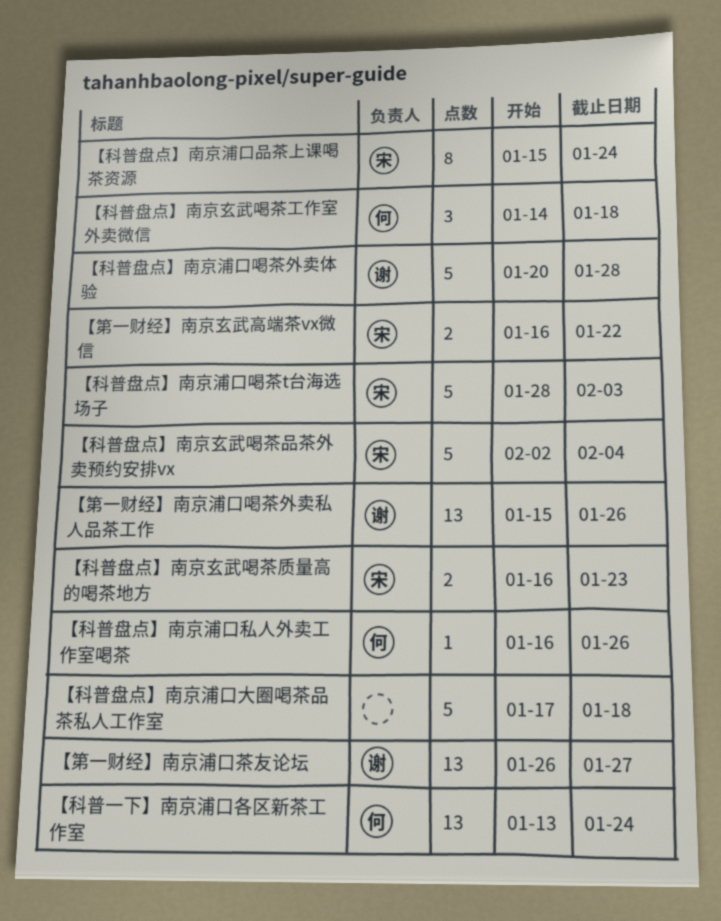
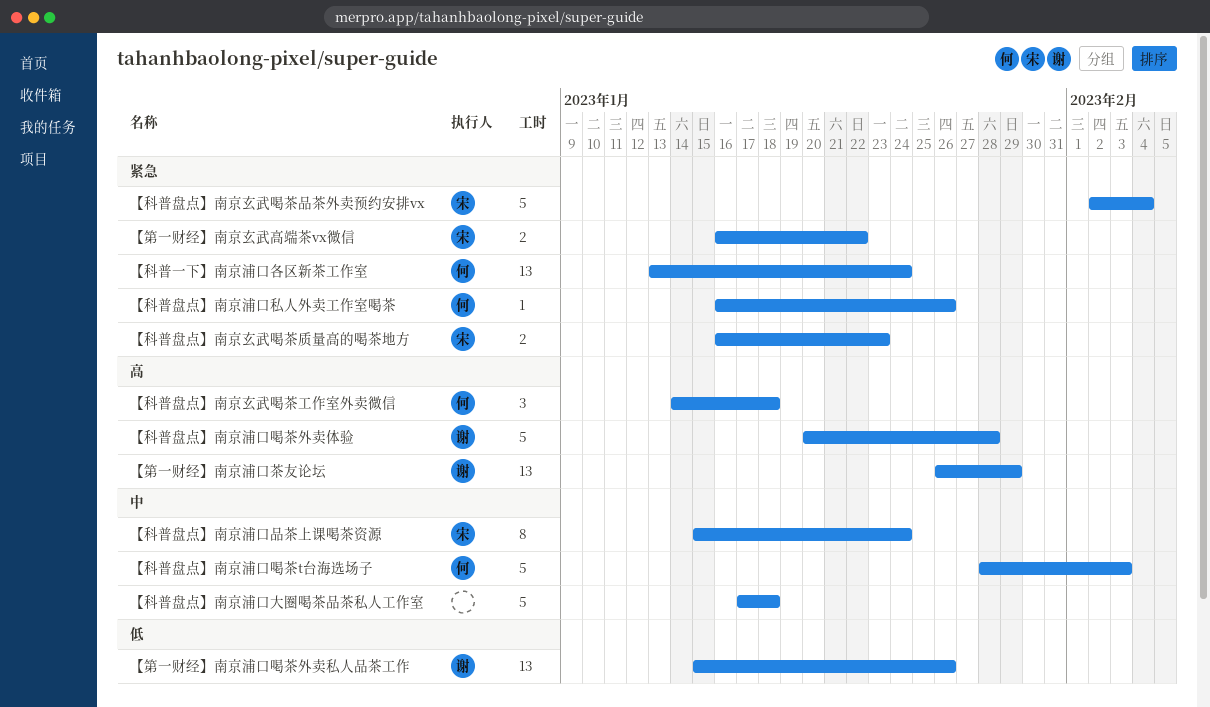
【科普盘点】南京浦口喝茶t台海选场子, owner: 宋 -> 何
【第一财经】南京浦口茶友论坛, due: Jan 27 -> Jan 29

